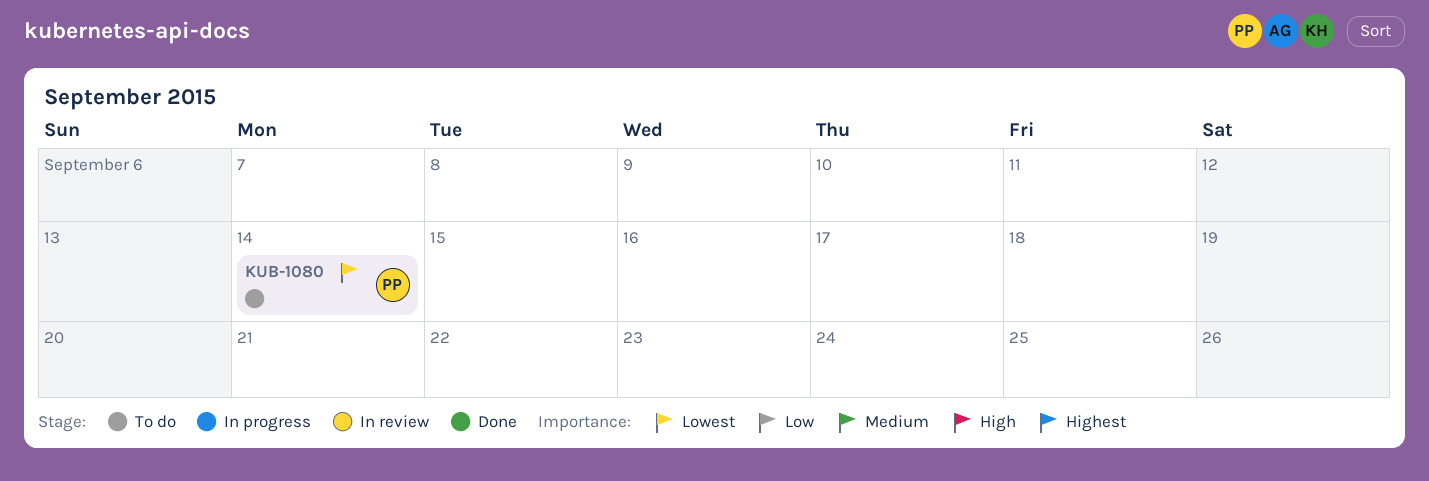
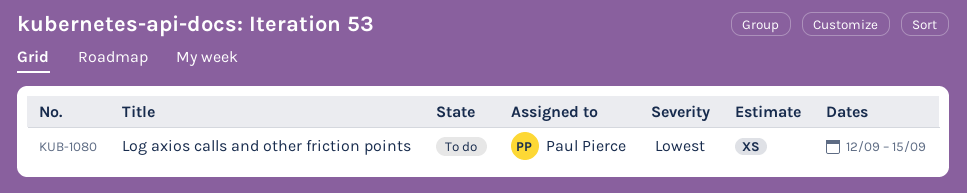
KUB-1080, due: Sep 14 -> Sep 15

